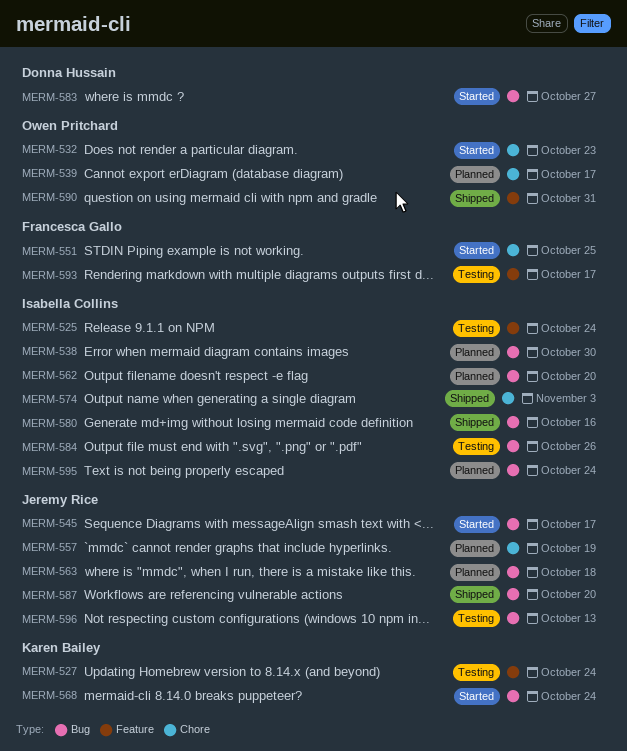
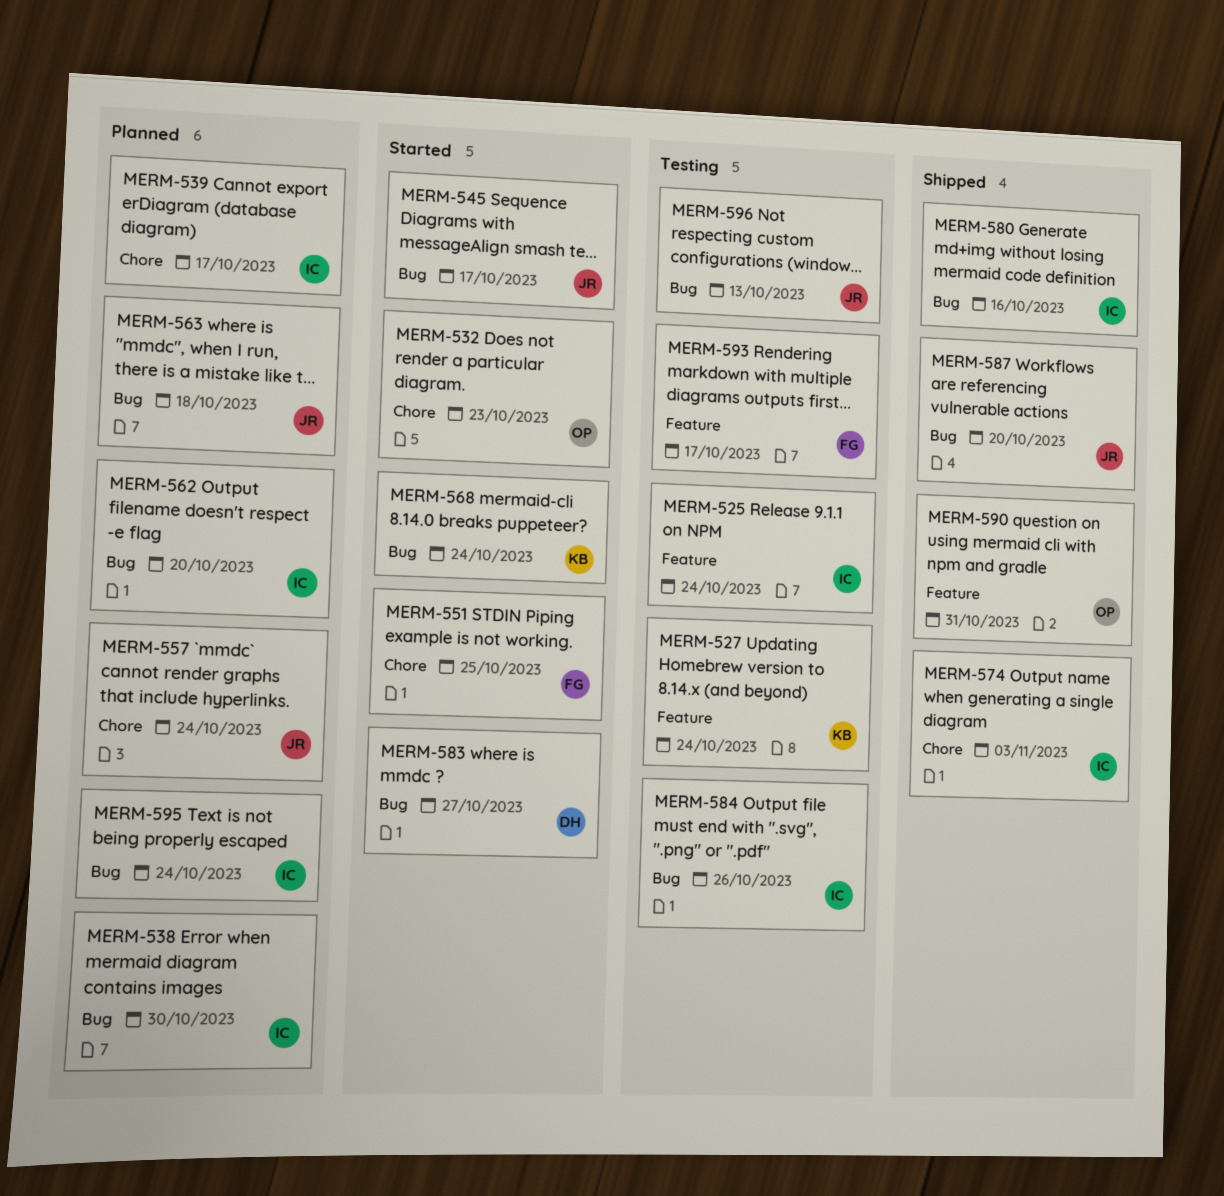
MERM-539, owner: Owen Pritchard -> Isabella Collins
MERM-557, due: Oct 19 -> Oct 24

